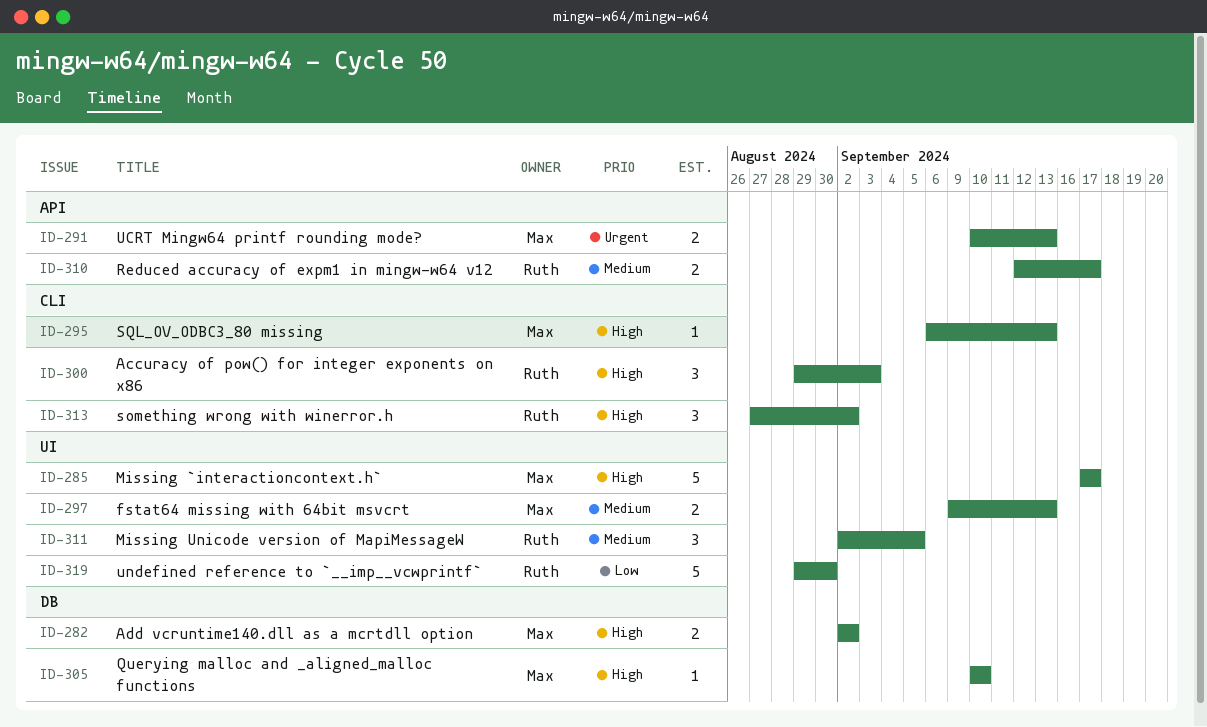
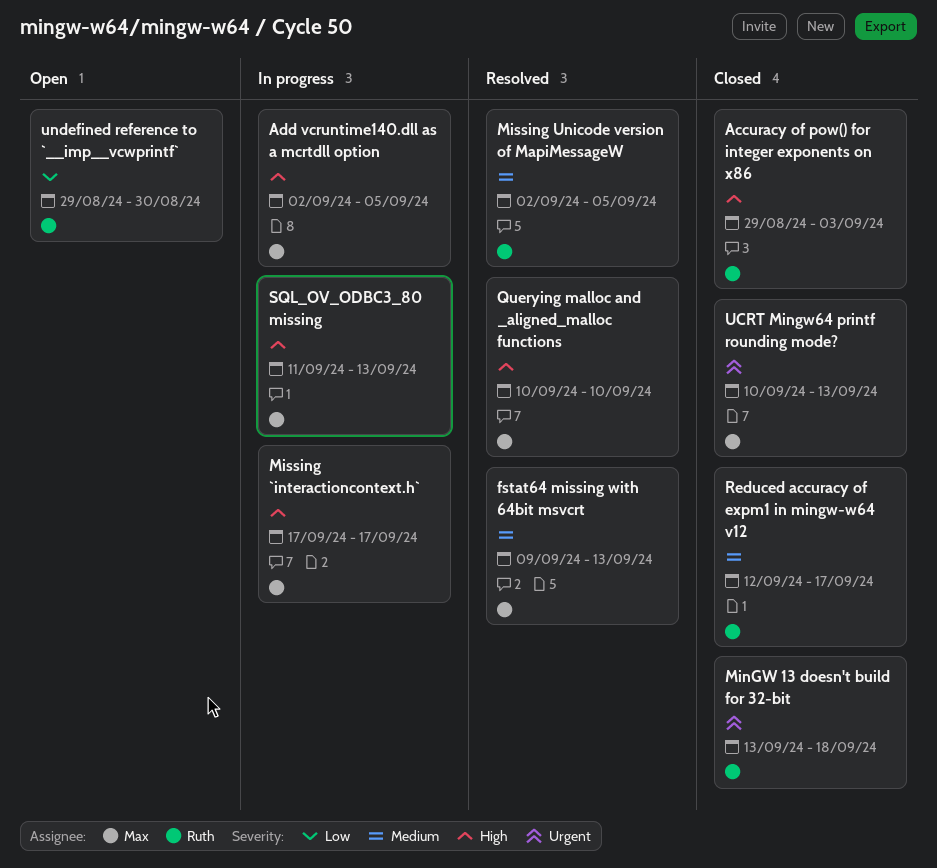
Add vcruntime140.dll as a mcrtdll option, due: Sep 2 -> Sep 5
MinGW 13 doesn't build for 32-bit: none -> present
something wrong with winerror.h: present -> none
SQL_OV_ODBC3_80 missing, start: Sep 6 -> Sep 11

